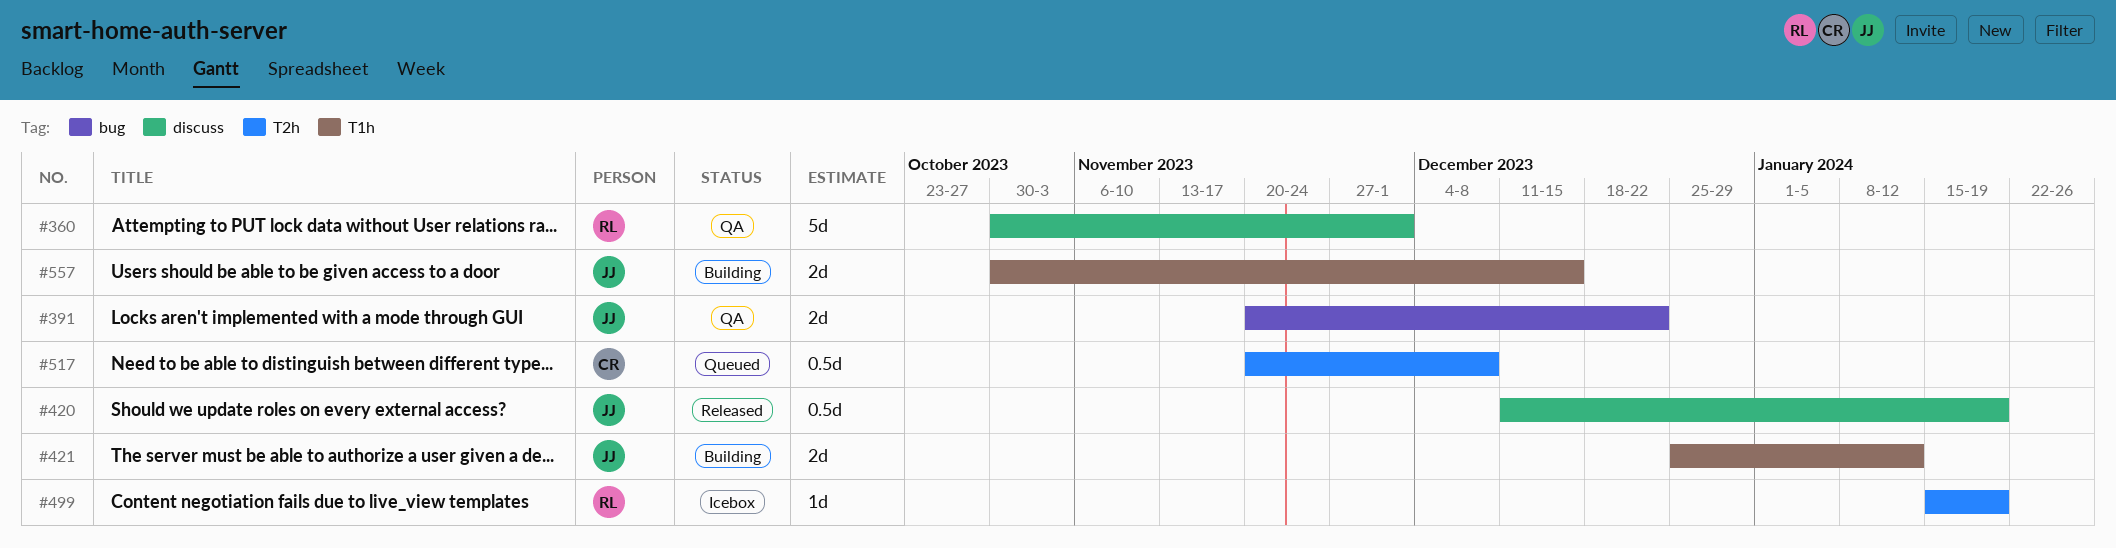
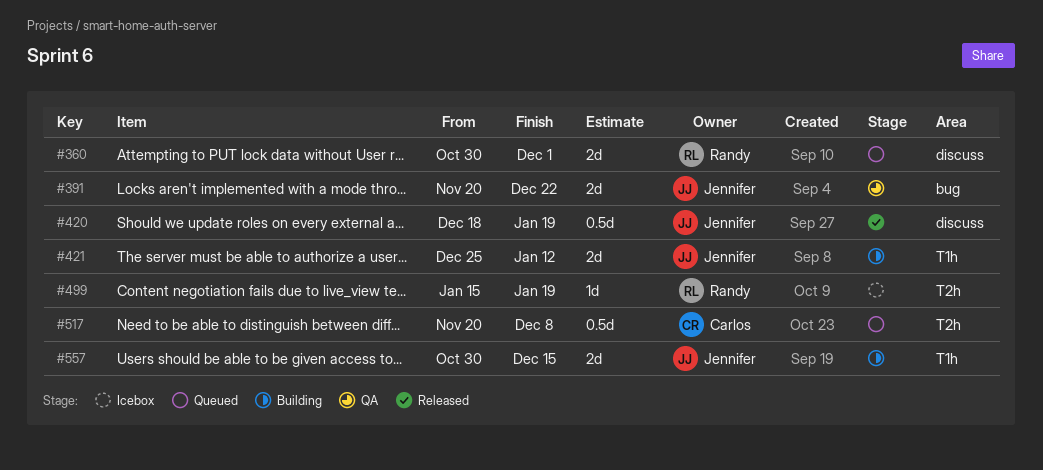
#360, status: QA -> Queued
#360, estimate: 5d -> 2d
#420, start: Dec 11 -> Dec 18

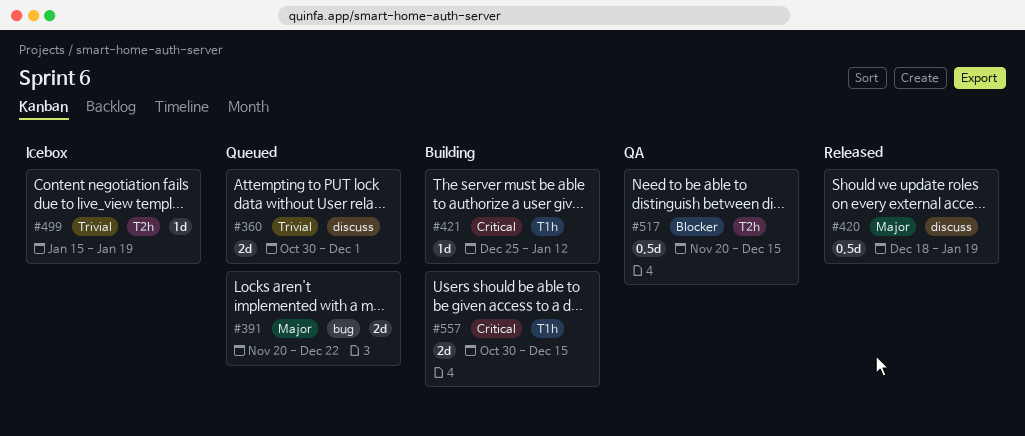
#391, status: QA -> Queued
#421, estimate: 2d -> 1d
#517, status: Queued -> QA
#517, due: Dec 8 -> Dec 15

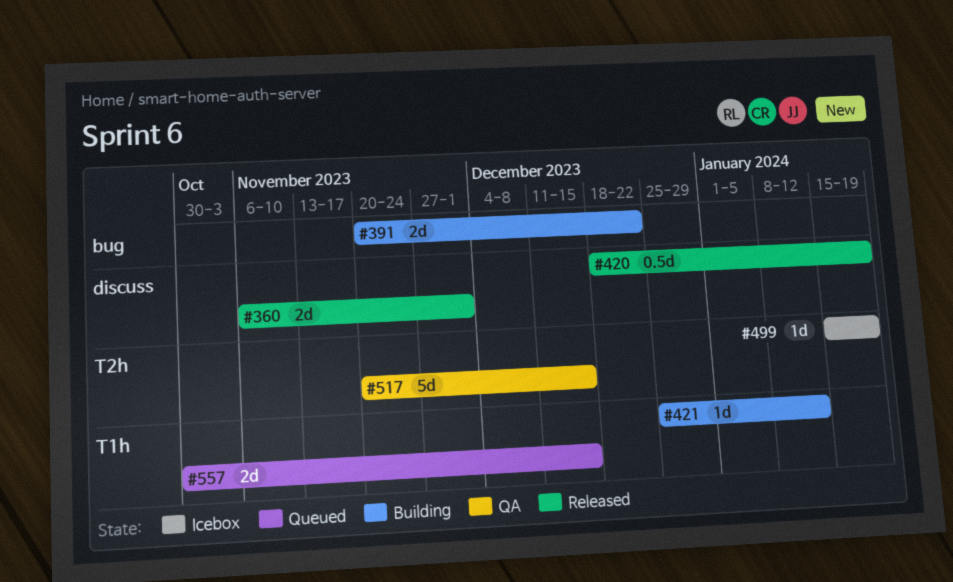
#360, status: Queued -> Released
#360, start: Oct 30 -> Nov 6
#391, status: Queued -> Building
#517, estimate: 0.5d -> 5d
#557, status: Building -> Queued

